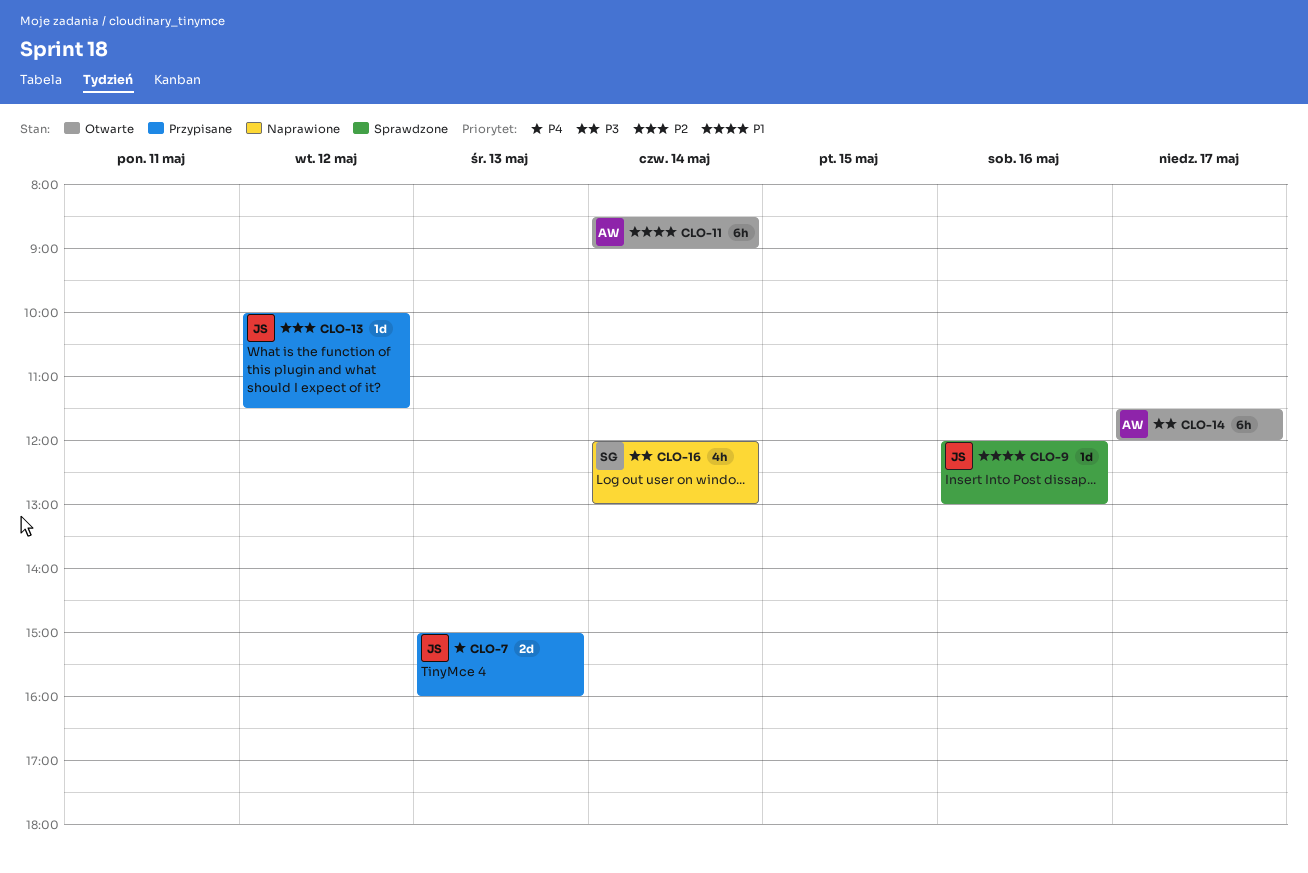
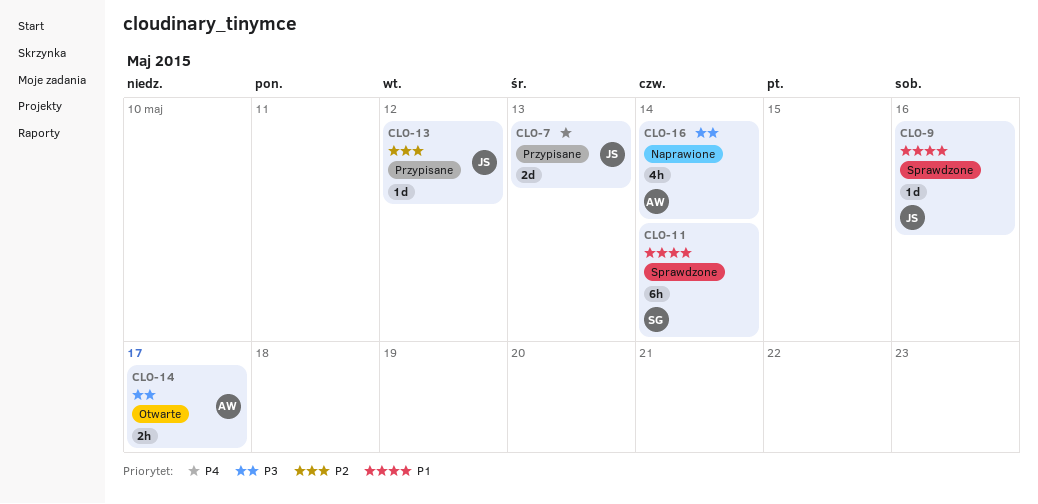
CLO-11, status: Otwarte -> Sprawdzone
CLO-11, owner: AW -> SG
CLO-14, estimate: 6h -> 2h
CLO-16, owner: SG -> AW

